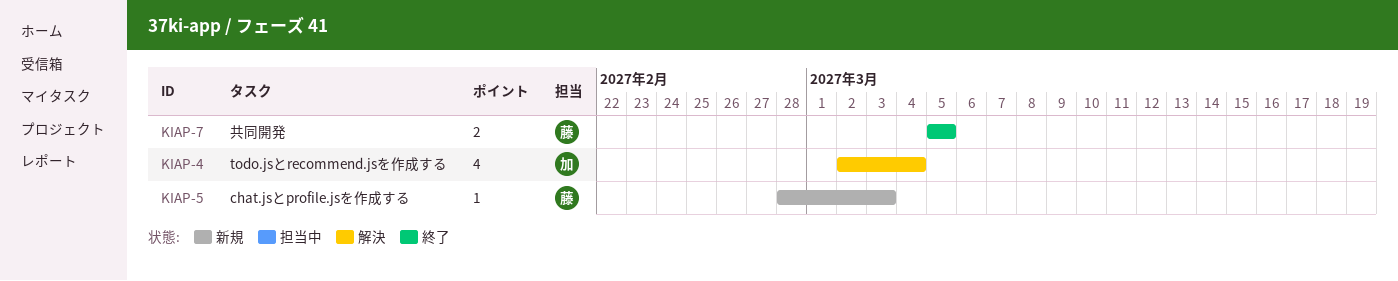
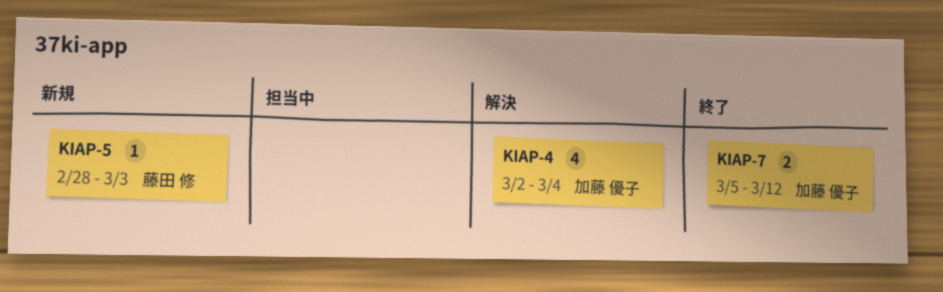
KIAP-7, owner: 藤田 修 -> 加藤 優子
KIAP-7, due: Mar 5 -> Mar 12

